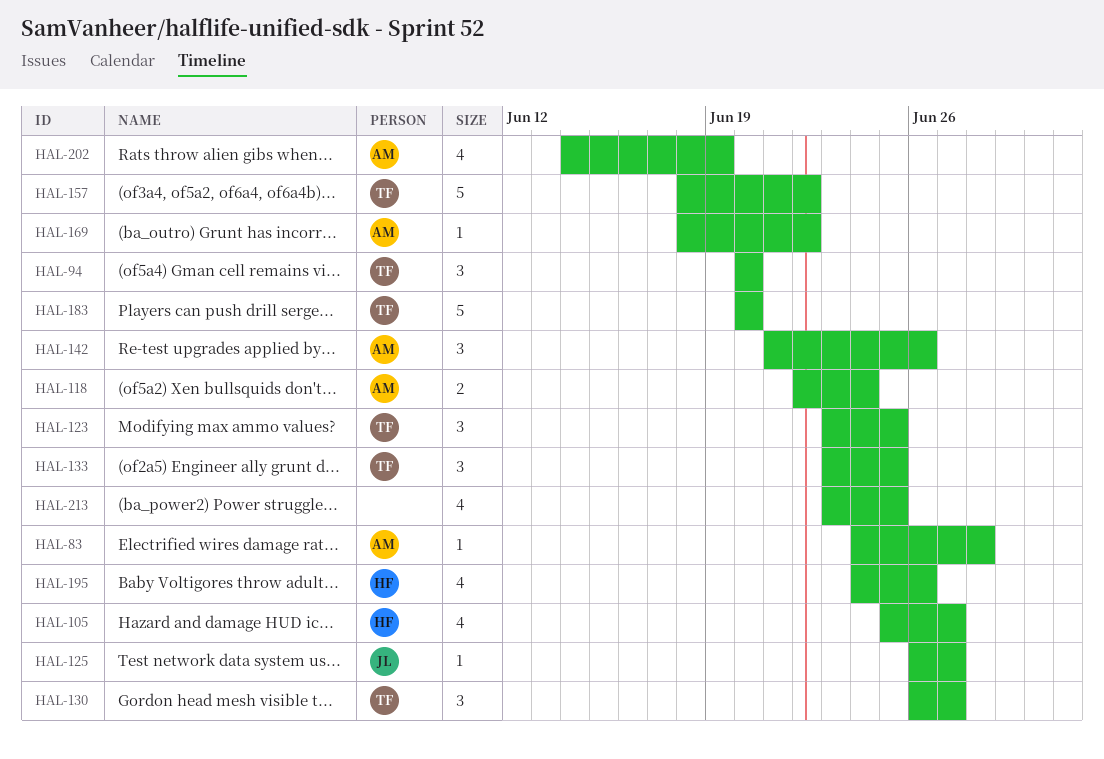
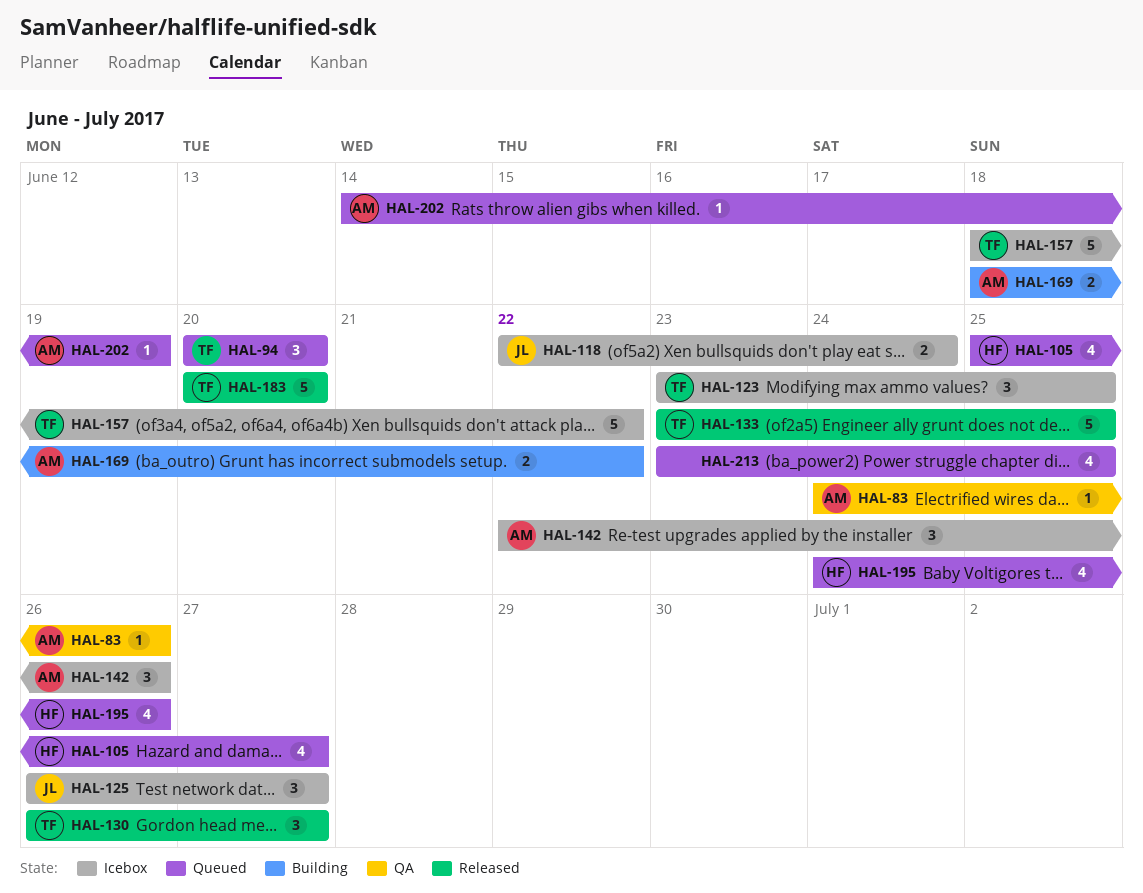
HAL-83, due: Jun 28 -> Jun 26
HAL-118, owner: AM -> JL
HAL-125, estimate: 1 -> 3
HAL-133, estimate: 3 -> 5
HAL-142, start: Jun 21 -> Jun 22
HAL-169, estimate: 1 -> 2
HAL-202, estimate: 4 -> 1

